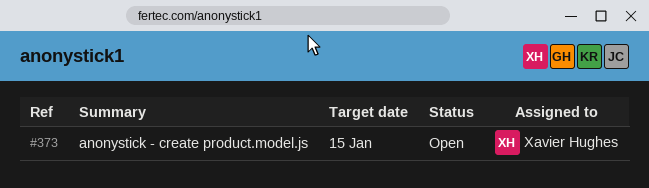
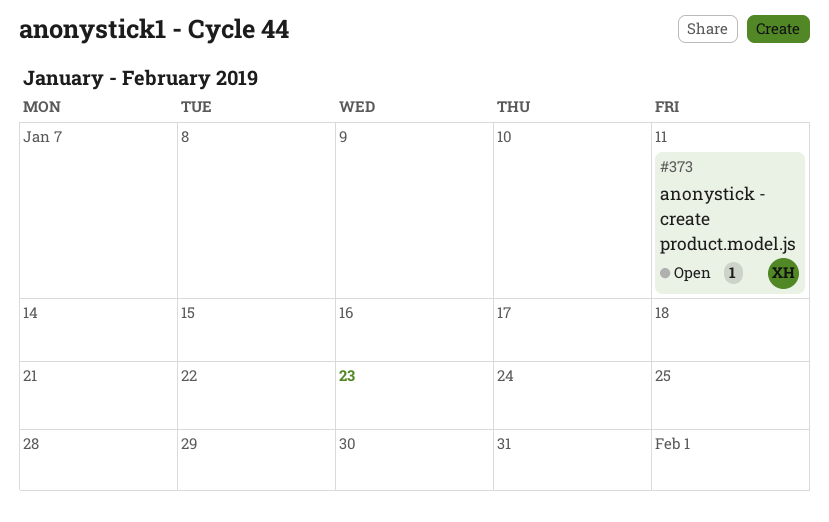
#373, due: Jan 15 -> Jan 11

